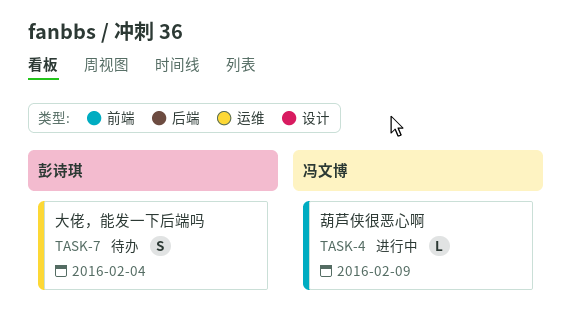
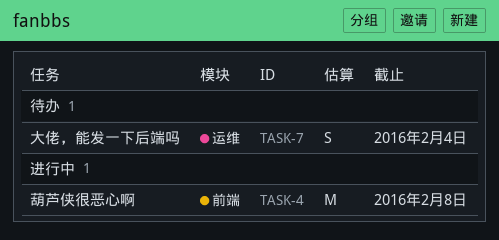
TASK-4, estimate: L -> M
TASK-4, due: Feb 9 -> Feb 8

